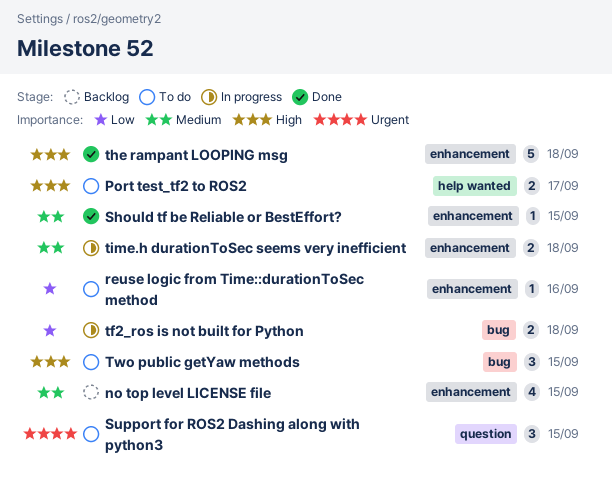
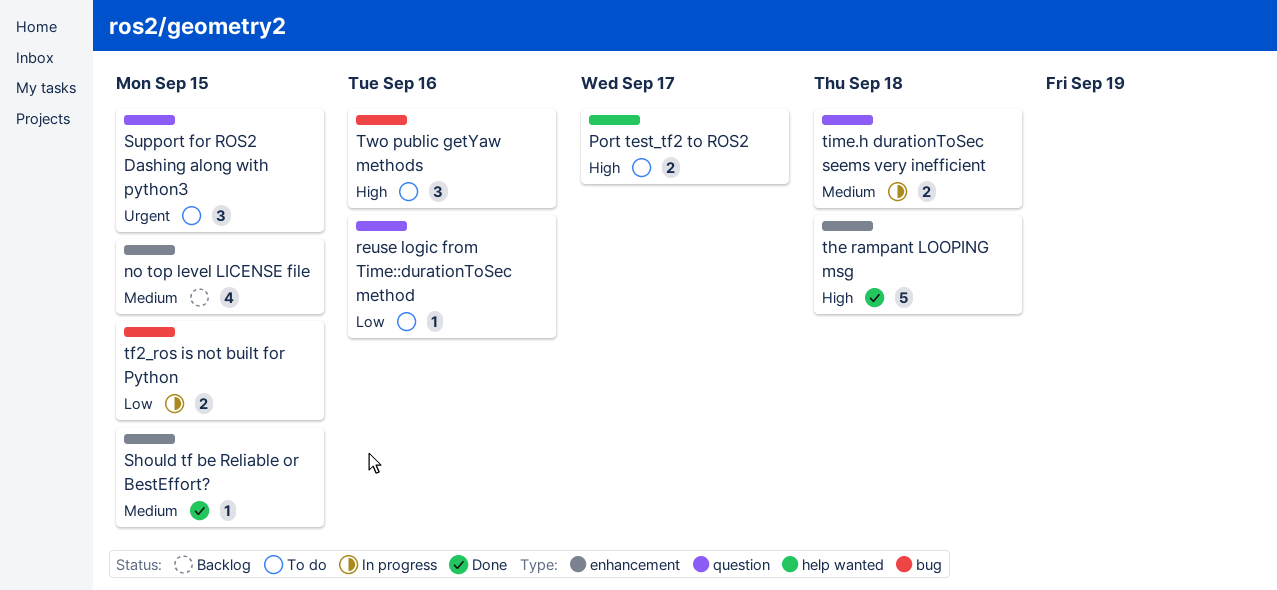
reuse logic from Time::durationToSec method, label: enhancement -> question
tf2_ros is not built for Python, due: Sep 18 -> Sep 15
time.h durationToSec seems very inefficient, label: enhancement -> question
Two public getYaw methods, due: Sep 15 -> Sep 16

